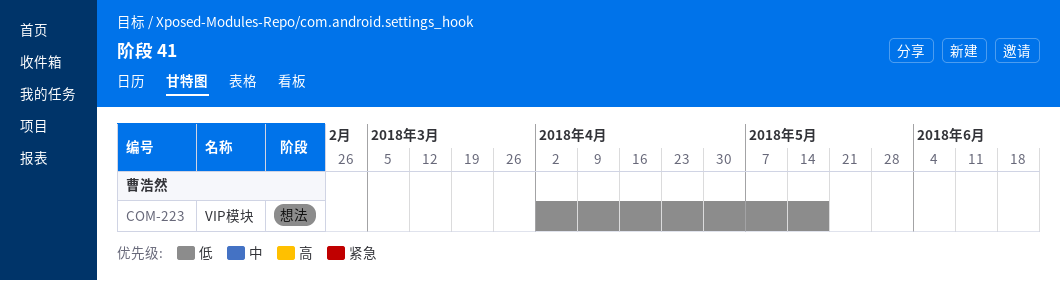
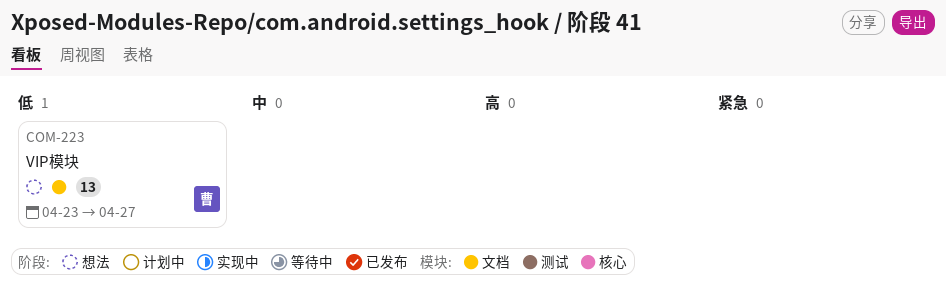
COM-223, start: Apr 2 -> Apr 23
COM-223, due: May 18 -> Apr 27

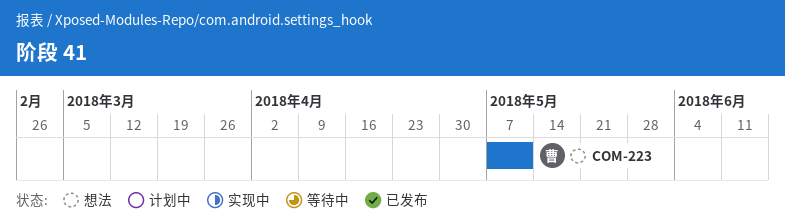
COM-223, start: Apr 23 -> May 7
COM-223, due: Apr 27 -> May 11

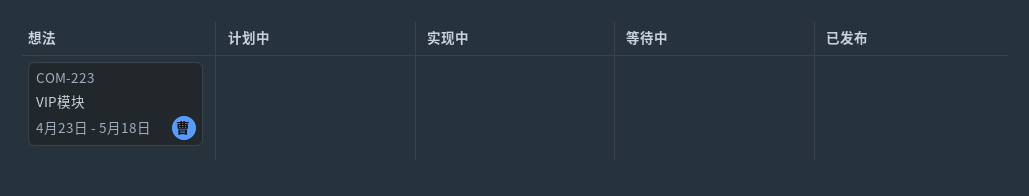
COM-223, start: May 7 -> Apr 23
COM-223, due: May 11 -> May 18

